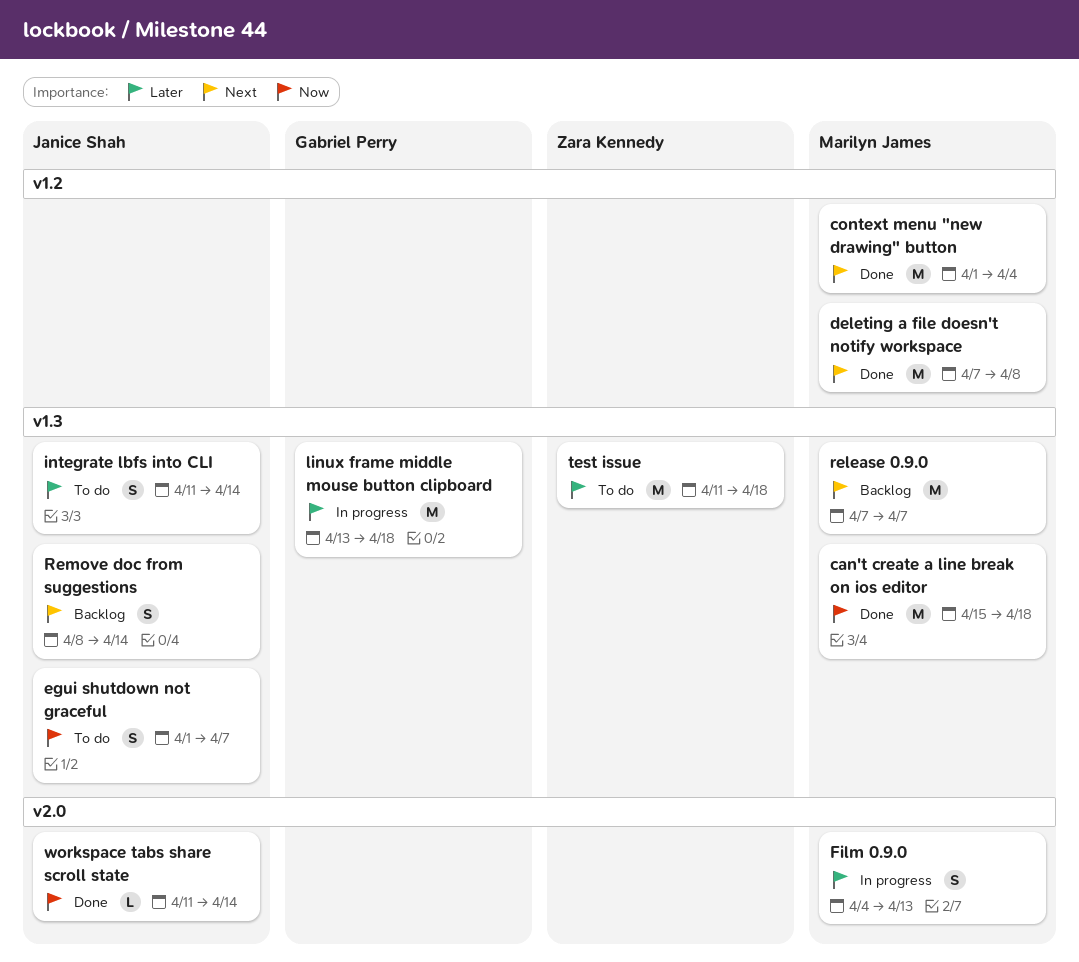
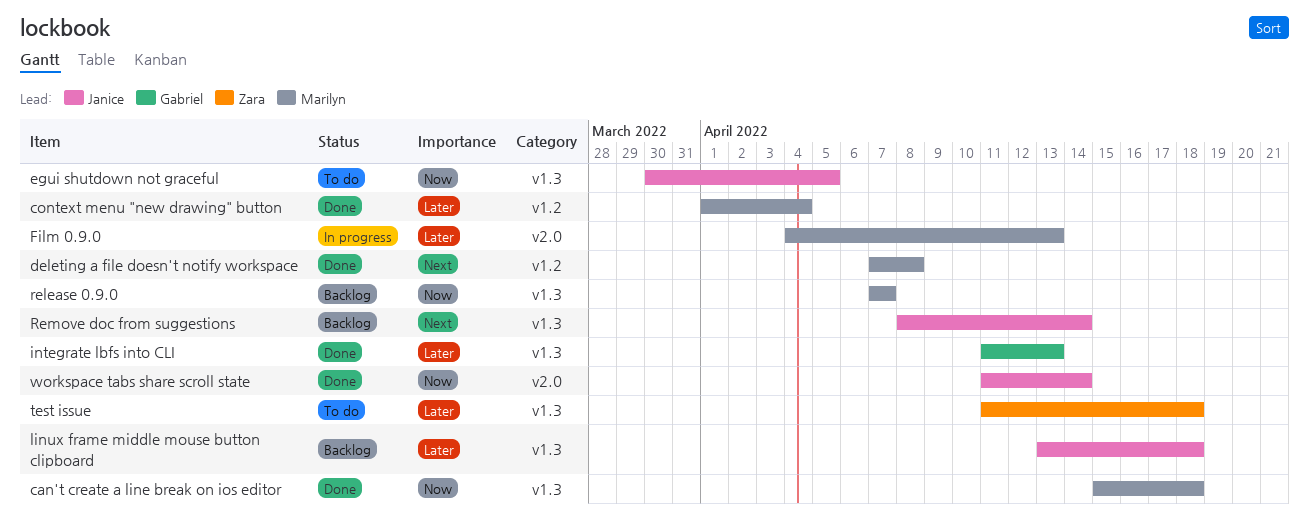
context menu "new drawing" button, priority: Next -> Later
egui shutdown not graceful, start: Apr 1 -> Mar 30
egui shutdown not graceful, due: Apr 7 -> Apr 5
integrate lbfs into CLI, status: To do -> Done
integrate lbfs into CLI, owner: Janice Shah -> Gabriel Perry
integrate lbfs into CLI, due: Apr 14 -> Apr 13
linux frame middle mouse button clipboard, status: In progress -> Backlog
linux frame middle mouse button clipboard, owner: Gabriel Perry -> Janice Shah
release 0.9.0, priority: Next -> Now

